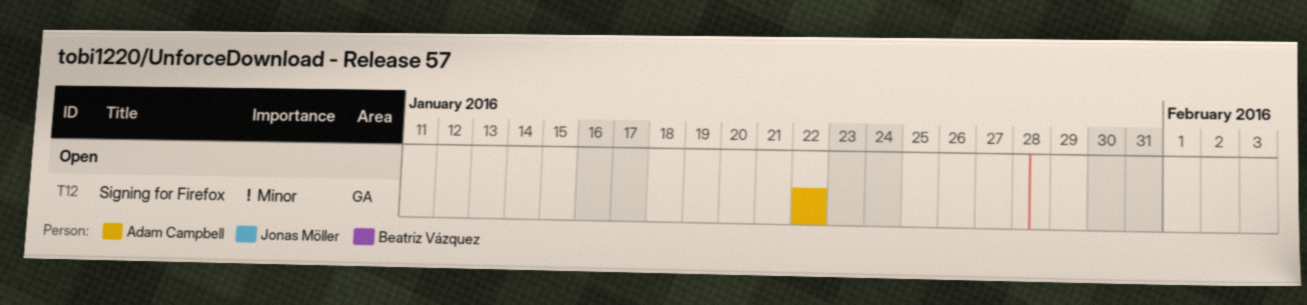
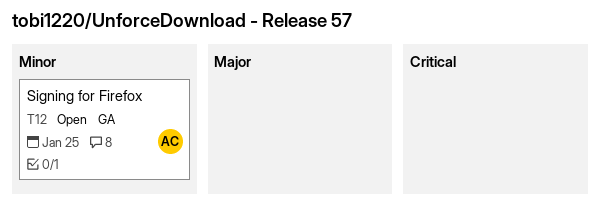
T12, due: Jan 22 -> Jan 25

